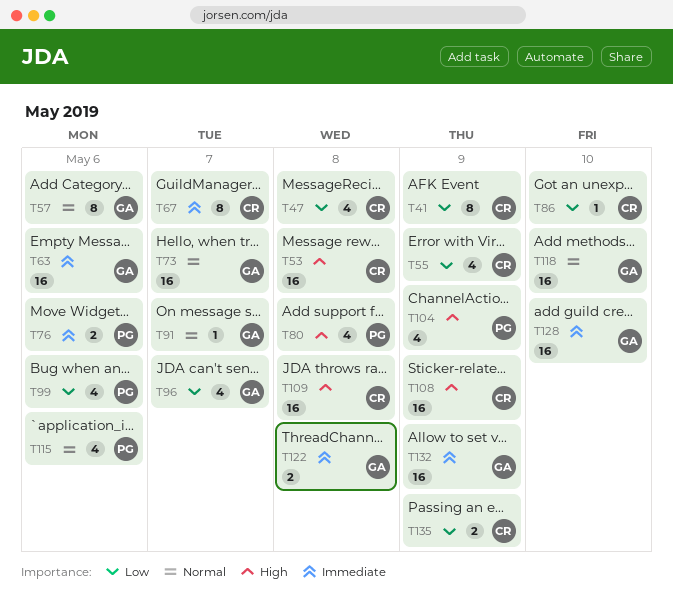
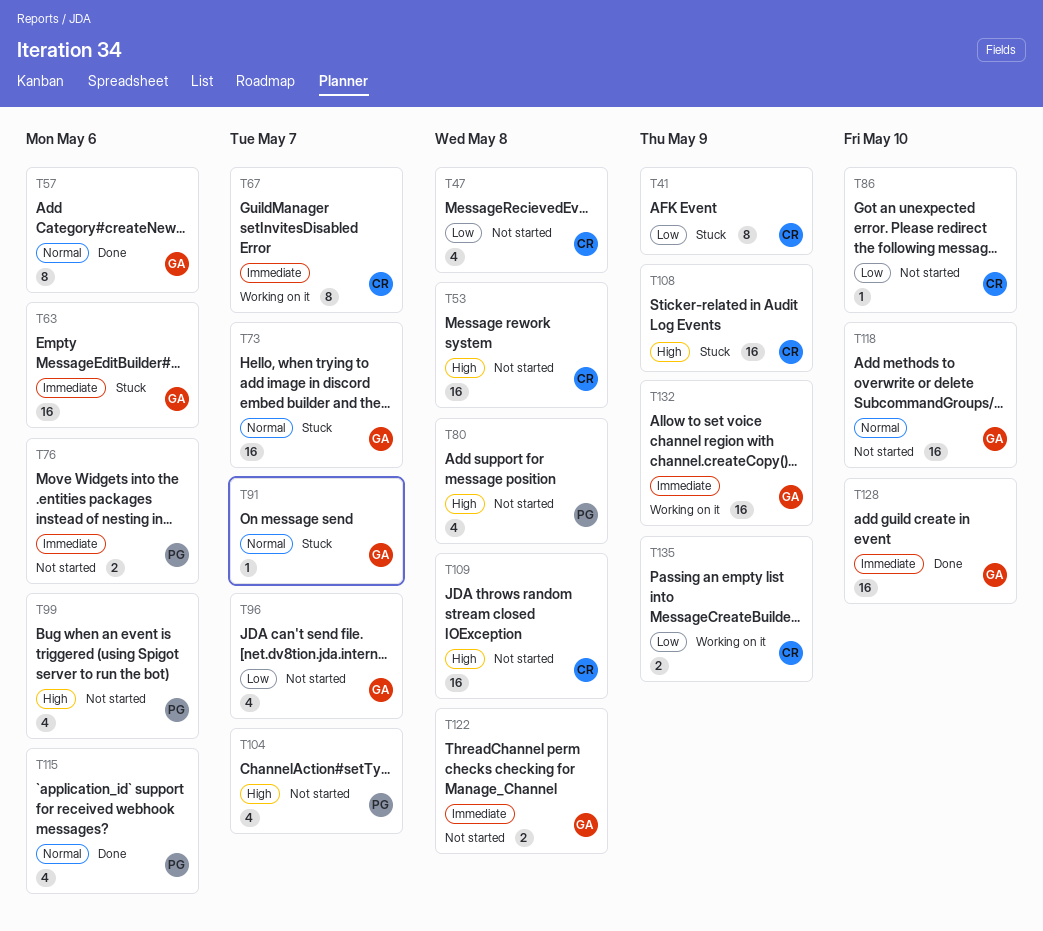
T55: present -> none
T99, priority: Low -> High
T104, due: May 9 -> May 7

